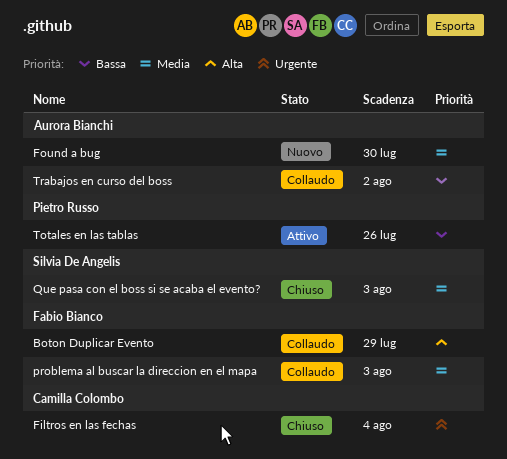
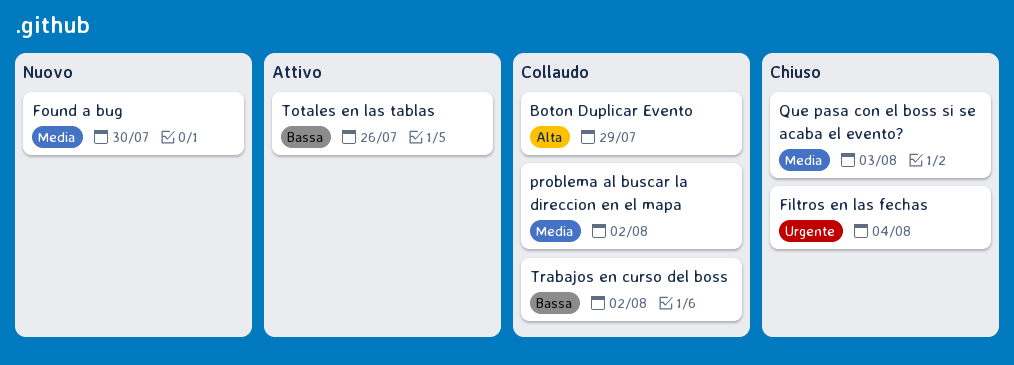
problema al buscar la direccion en el mapa, due: Aug 3 -> Aug 2

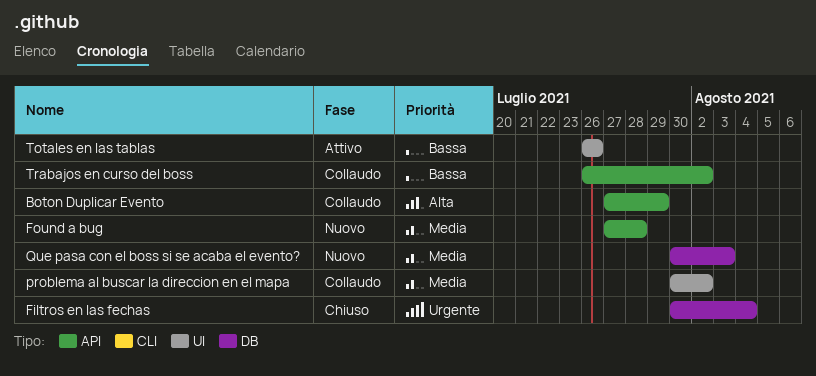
Found a bug, due: Jul 30 -> Jul 28
Que pasa con el boss si se acaba el evento?, status: Chiuso -> Nuovo

